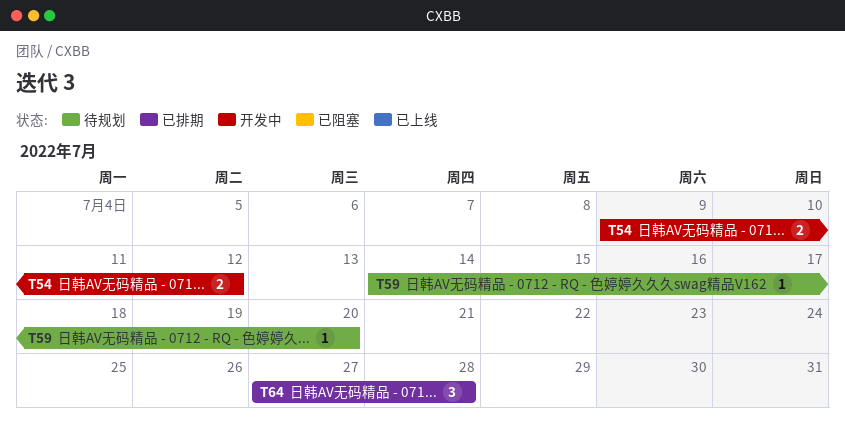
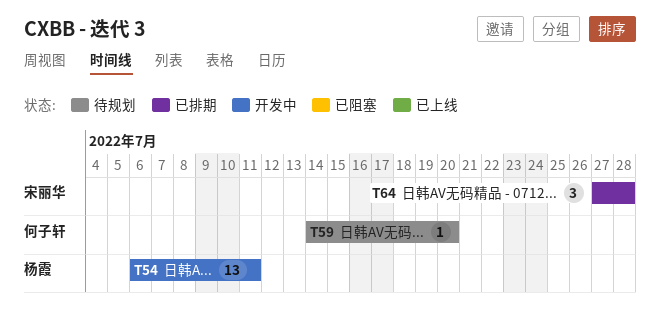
T54, estimate: 2 -> 13
T54, start: Jul 9 -> Jul 6
T54, due: Jul 12 -> Jul 11

